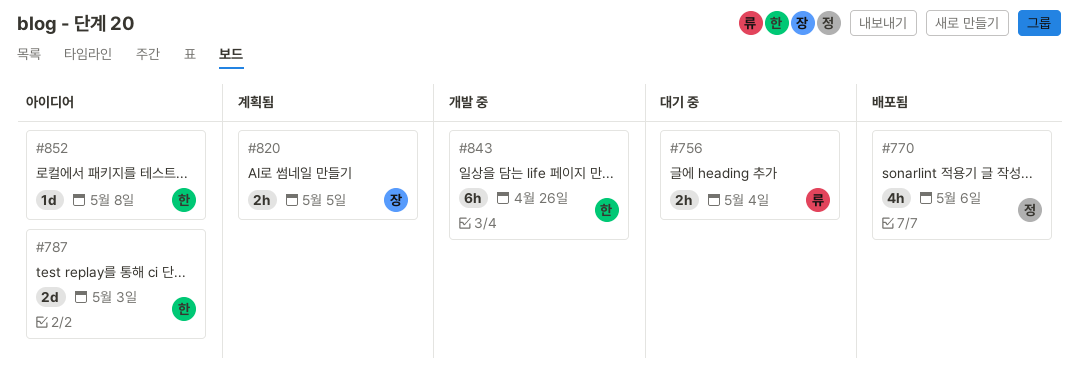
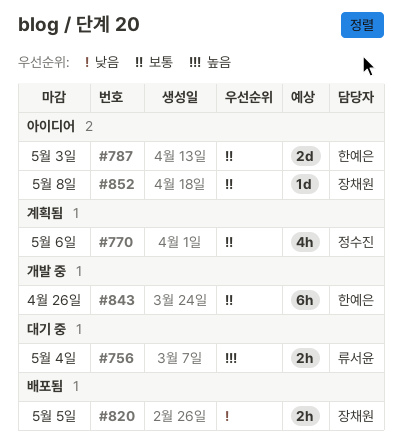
#770, status: 배포됨 -> 계획됨
#820, status: 계획됨 -> 배포됨
#852, owner: 한예은 -> 장채원

